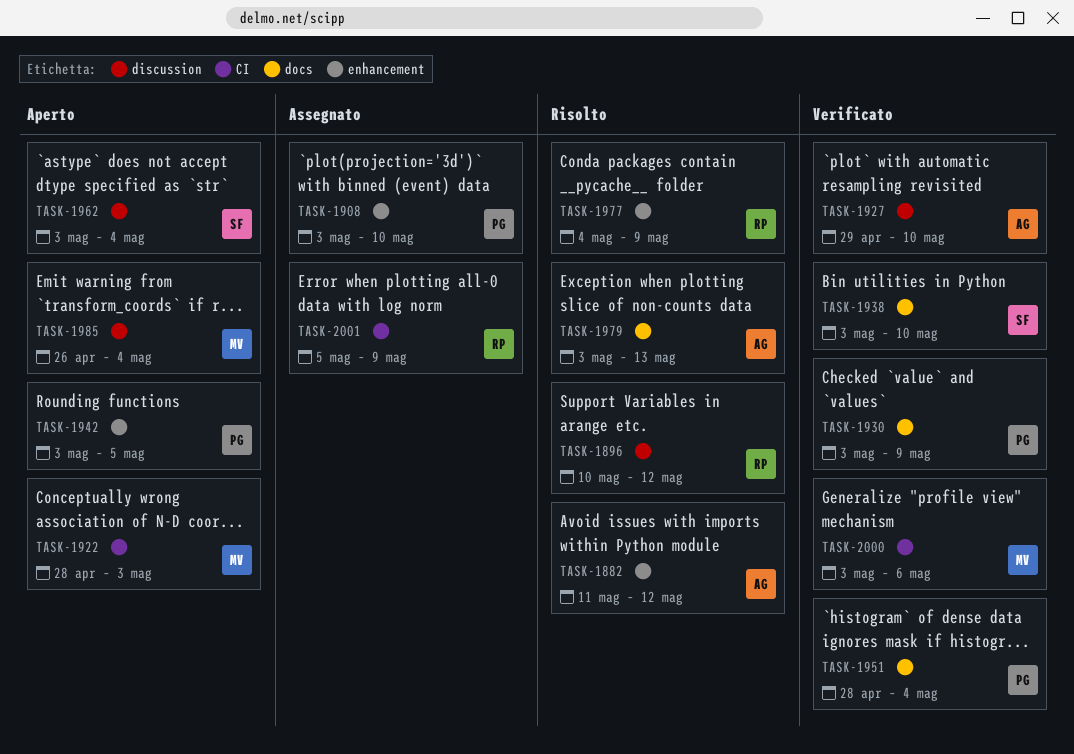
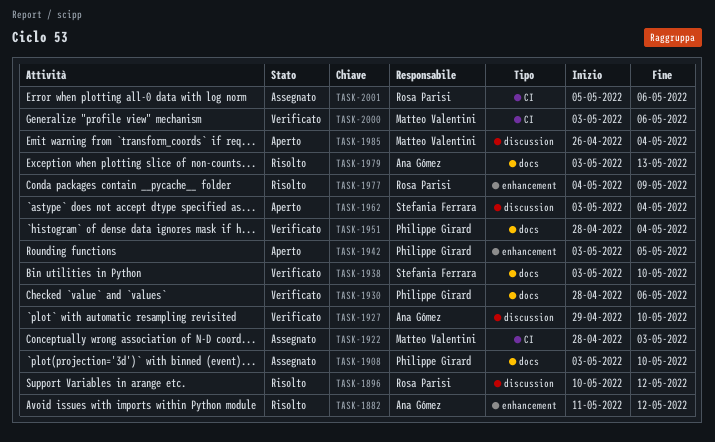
TASK-1908, label: enhancement -> docs
TASK-1922, status: Aperto -> Assegnato
TASK-1930, start: May 3 -> Apr 28
TASK-1930, due: May 9 -> May 6
TASK-2001, due: May 9 -> May 6

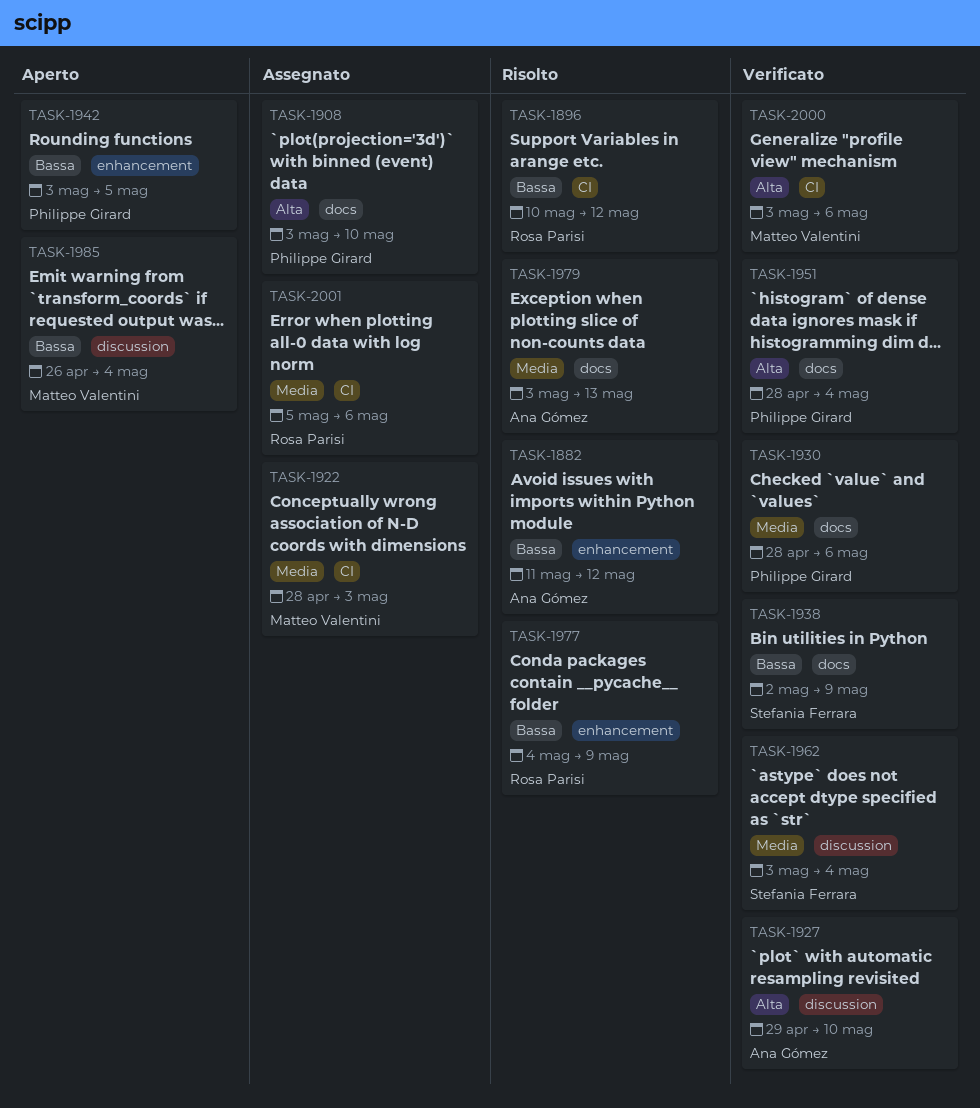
TASK-1896, label: discussion -> CI
TASK-1938, start: May 3 -> May 2
TASK-1938, due: May 10 -> May 9
TASK-1962, status: Aperto -> Verificato

